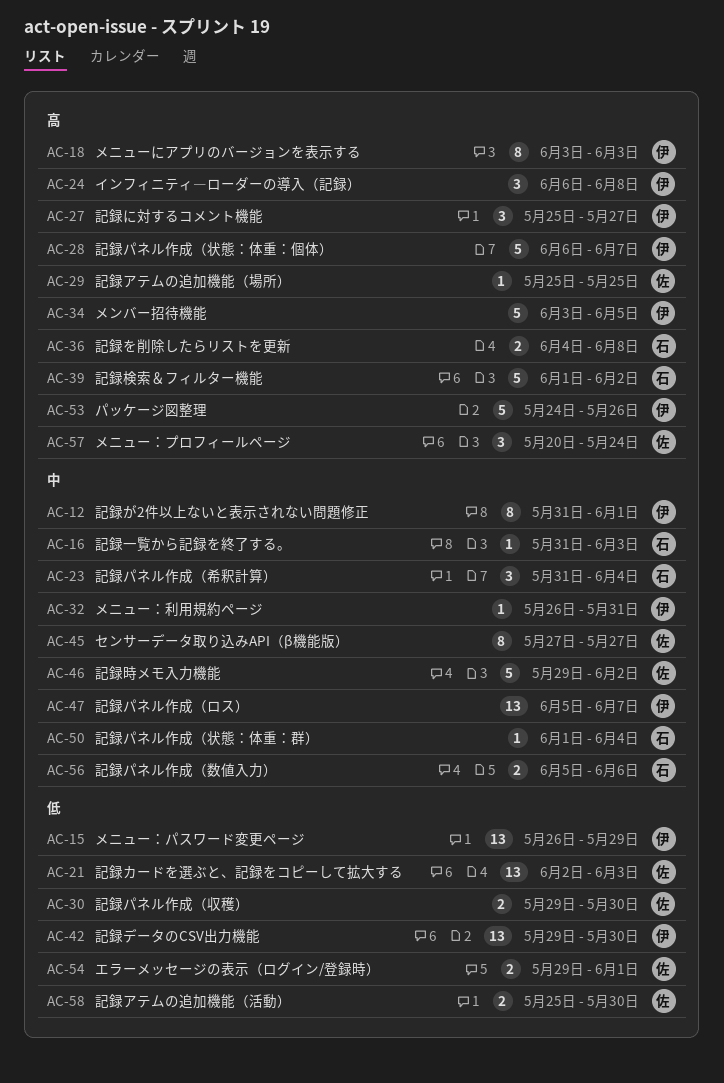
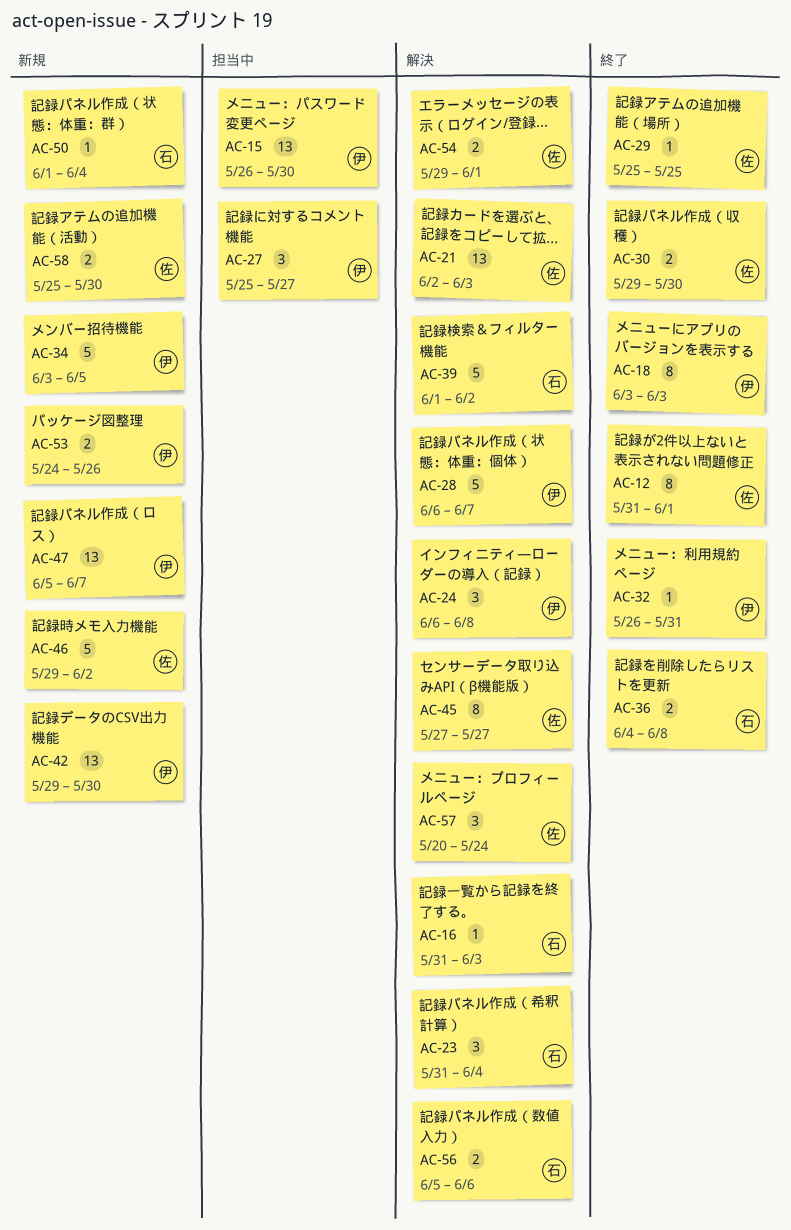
AC-12, owner: 伊 -> 佐
AC-15, due: May 29 -> May 30
AC-53, estimate: 5 -> 2

